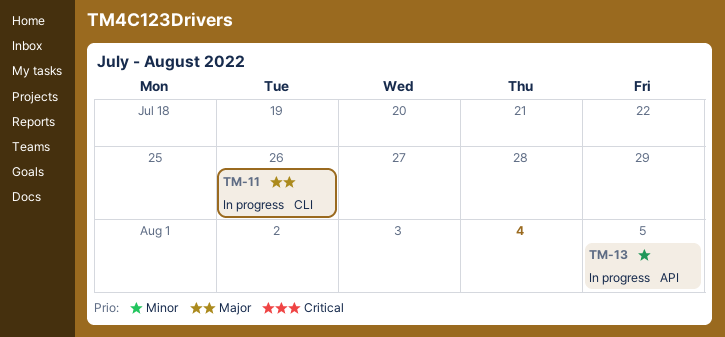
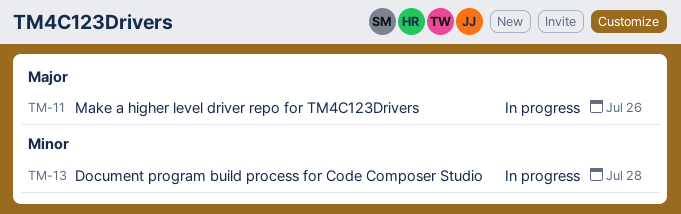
TM-13, due: Aug 5 -> Jul 28

